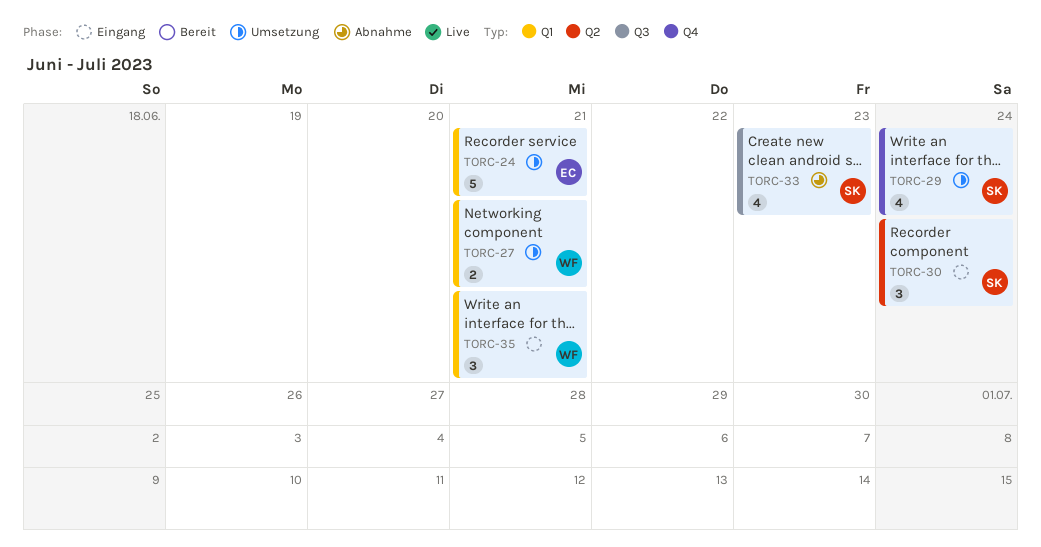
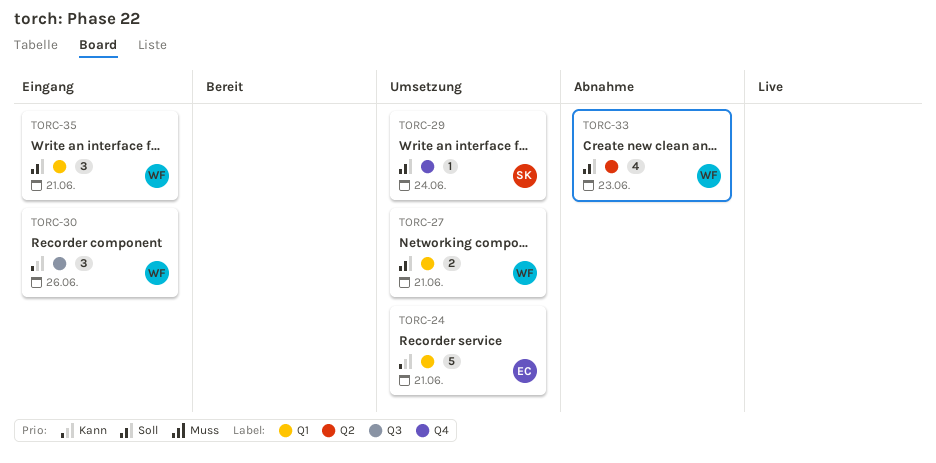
TORC-29, estimate: 4 -> 1
TORC-30, owner: SK -> WF
TORC-30, label: Q2 -> Q3
TORC-30, due: Jun 24 -> Jun 26
TORC-33, owner: SK -> WF
TORC-33, label: Q3 -> Q2

